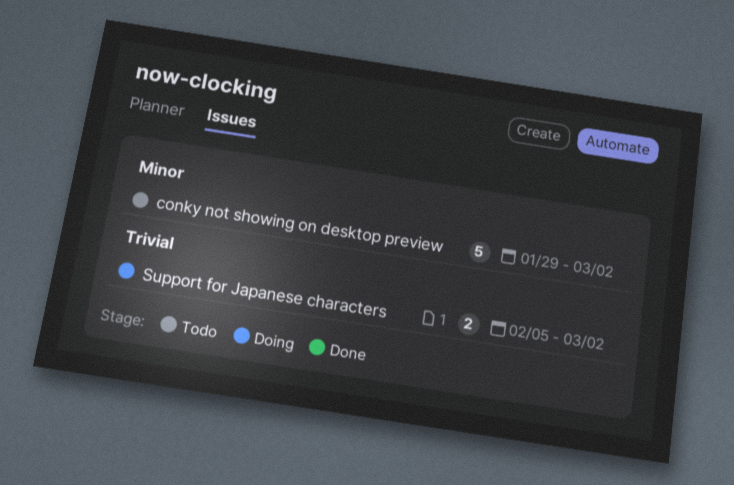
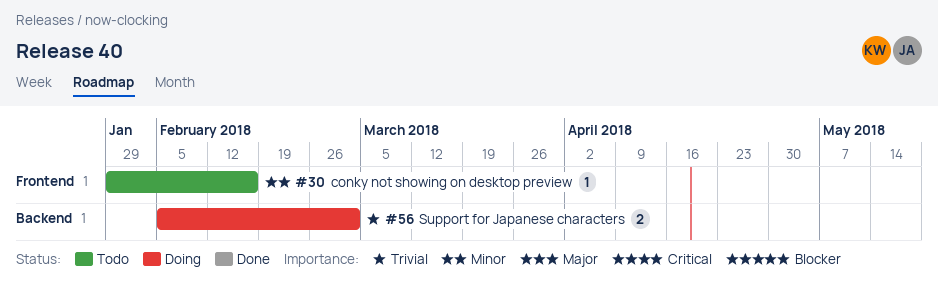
conky not showing on desktop preview, estimate: 5 -> 1
conky not showing on desktop preview, due: Mar 2 -> Feb 16

